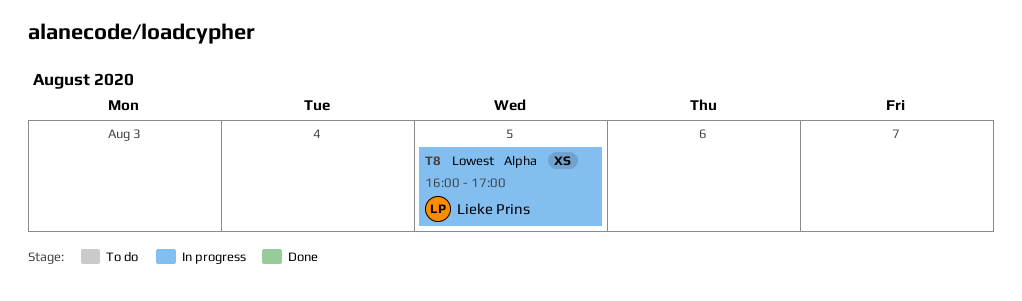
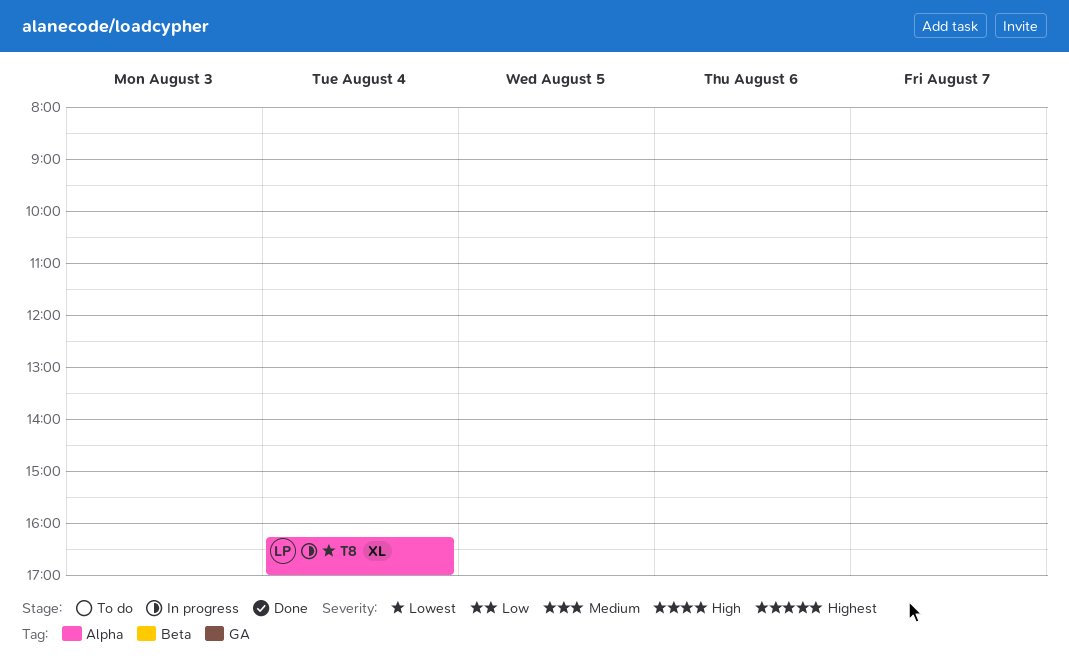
T8, estimate: XS -> XL
T8, day: Aug 5 -> Aug 4
T8, begins: 16:00 -> 16:15

